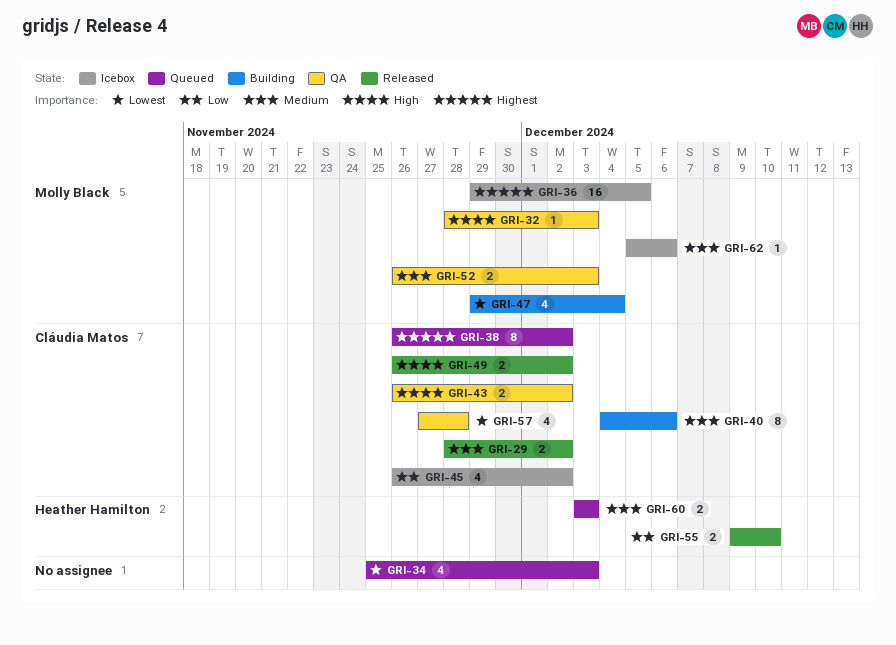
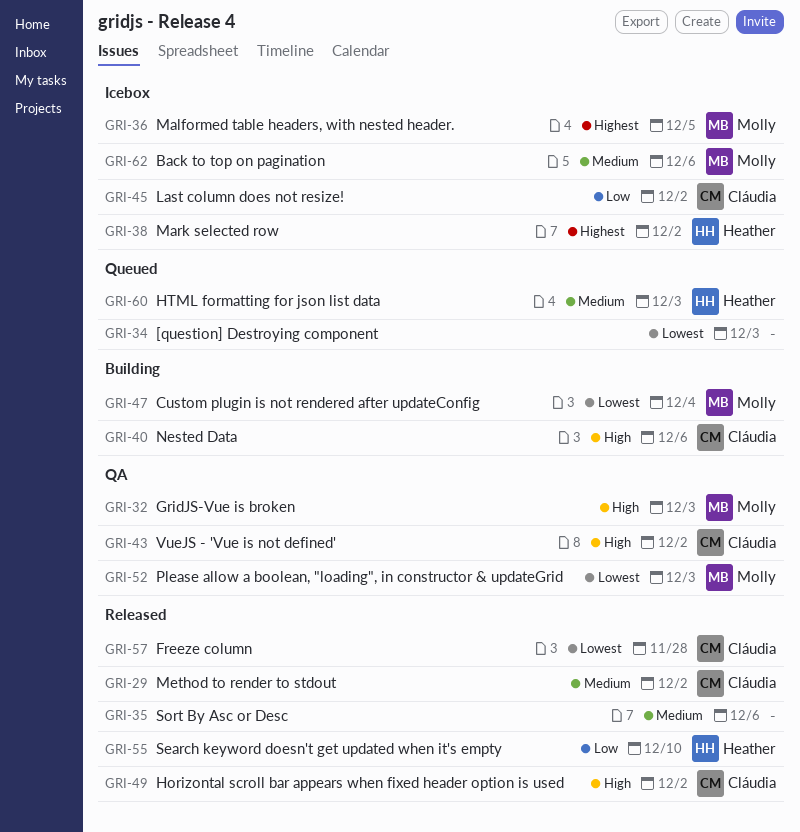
GRI-35: none -> present
GRI-38, status: Queued -> Icebox
GRI-38, owner: Cláudia Matos -> Heather Hamilton
GRI-40, priority: Medium -> High
GRI-52, priority: Medium -> Lowest
GRI-57, status: QA -> Released

